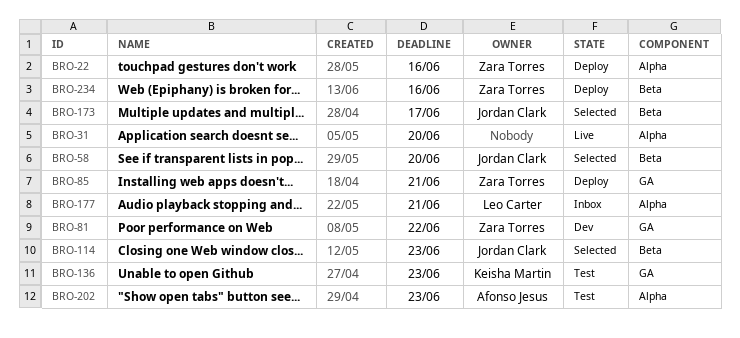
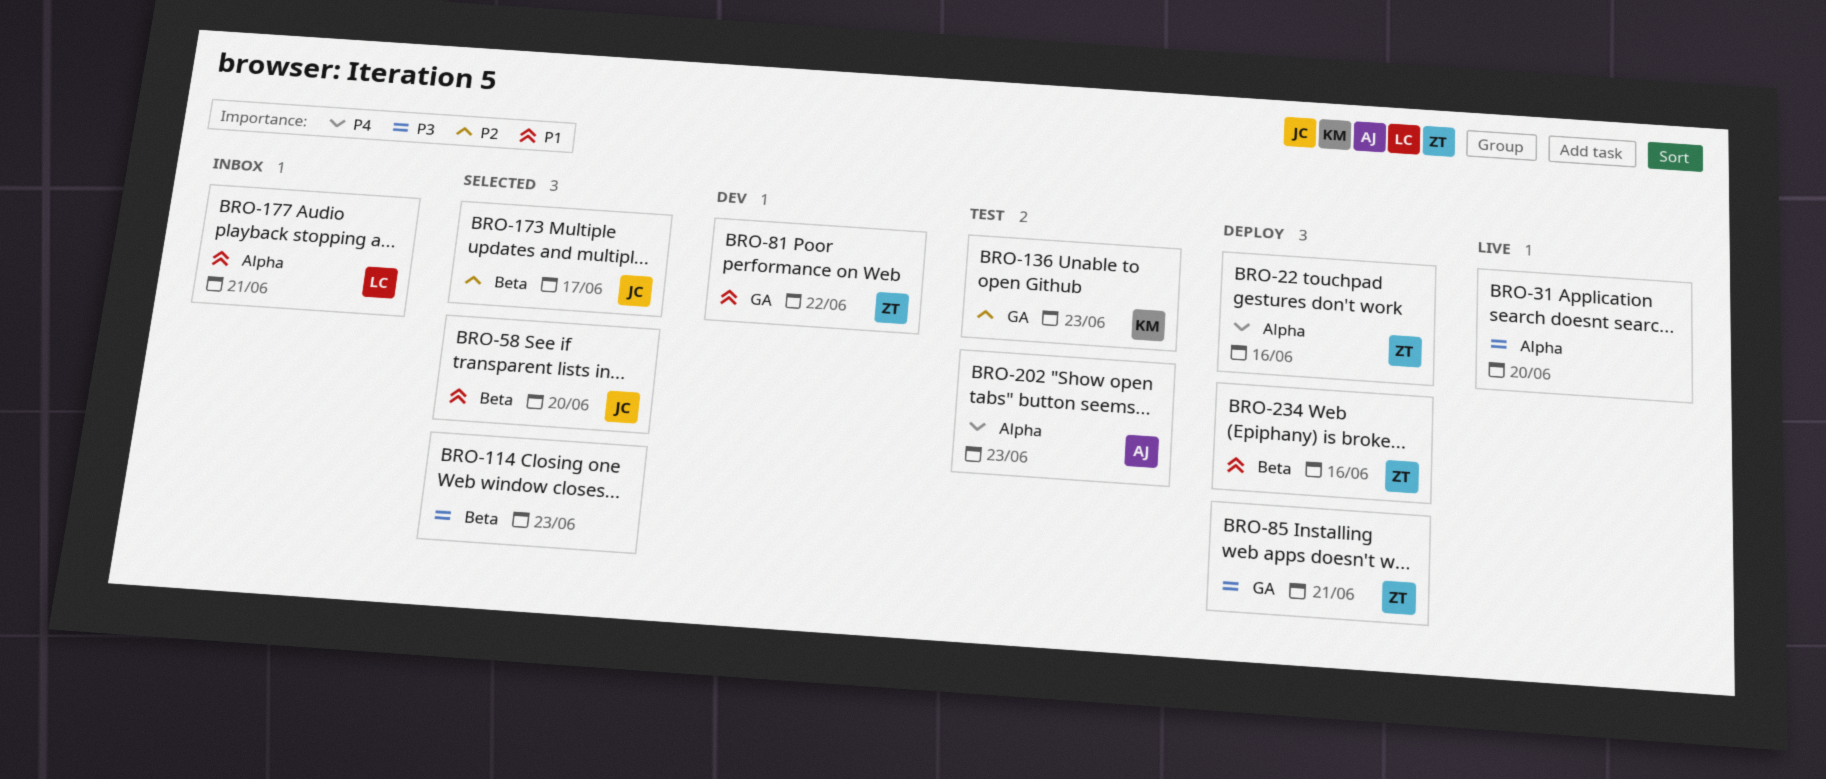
BRO-114, owner: Jordan Clark -> none

